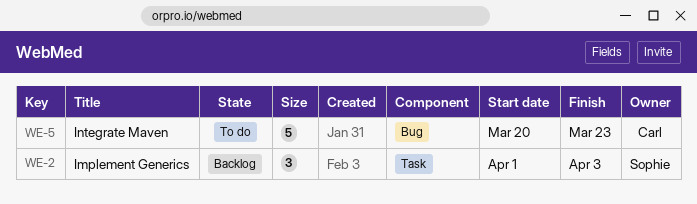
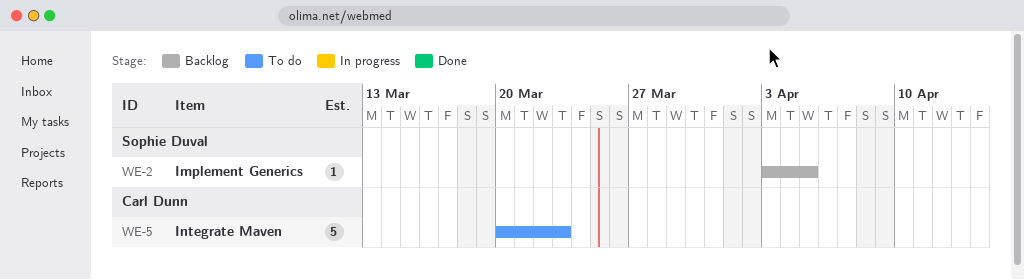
WE-2, estimate: 3 -> 1
WE-2, start: Apr 1 -> Apr 3
WE-2, due: Apr 3 -> Apr 5

